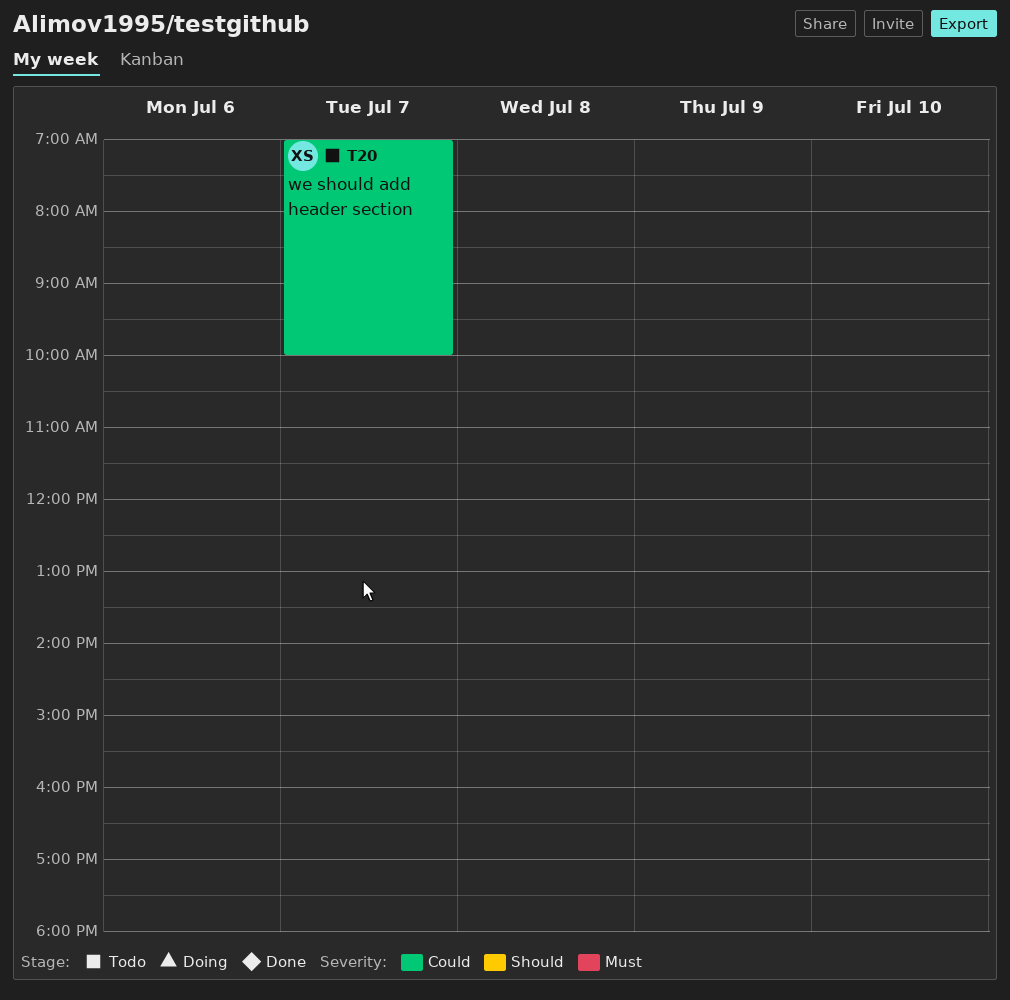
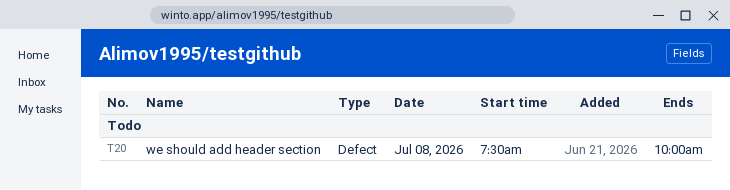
T20, day: Jul 7 -> Jul 8
T20, begins: 07:00 -> 07:30

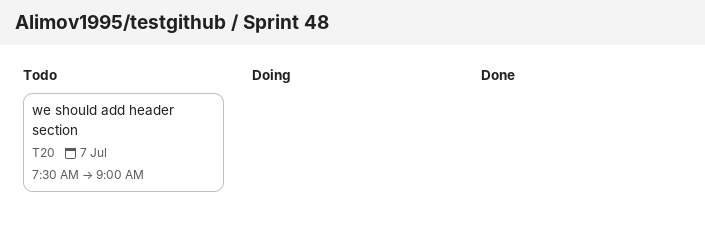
T20, day: Jul 8 -> Jul 7
T20, ends: 10:00 -> 09:00

